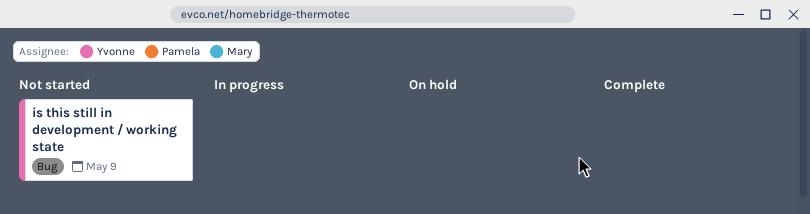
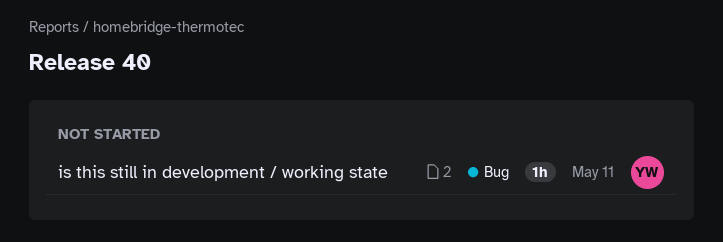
is this still in development / working state, due: May 9 -> May 11

